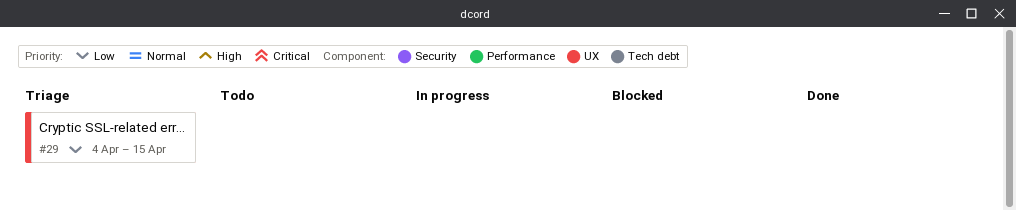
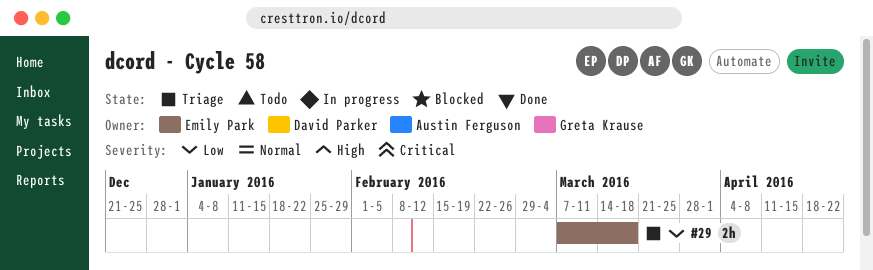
#29, start: Apr 4 -> Mar 7
#29, due: Apr 15 -> Mar 18

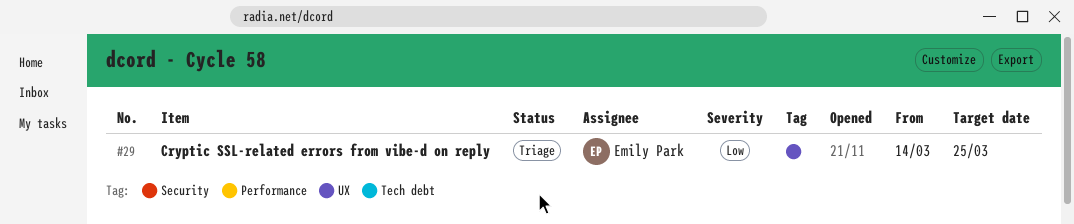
#29, start: Mar 7 -> Mar 14
#29, due: Mar 18 -> Mar 25

